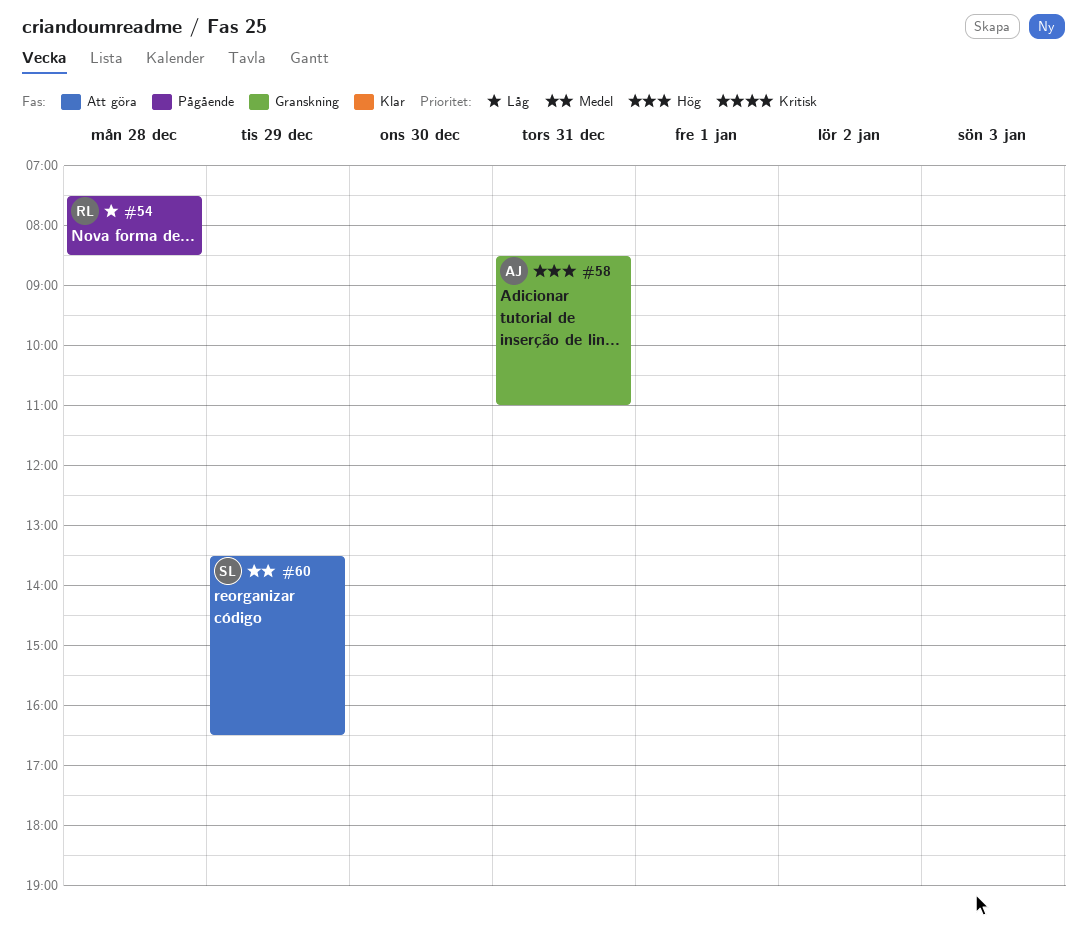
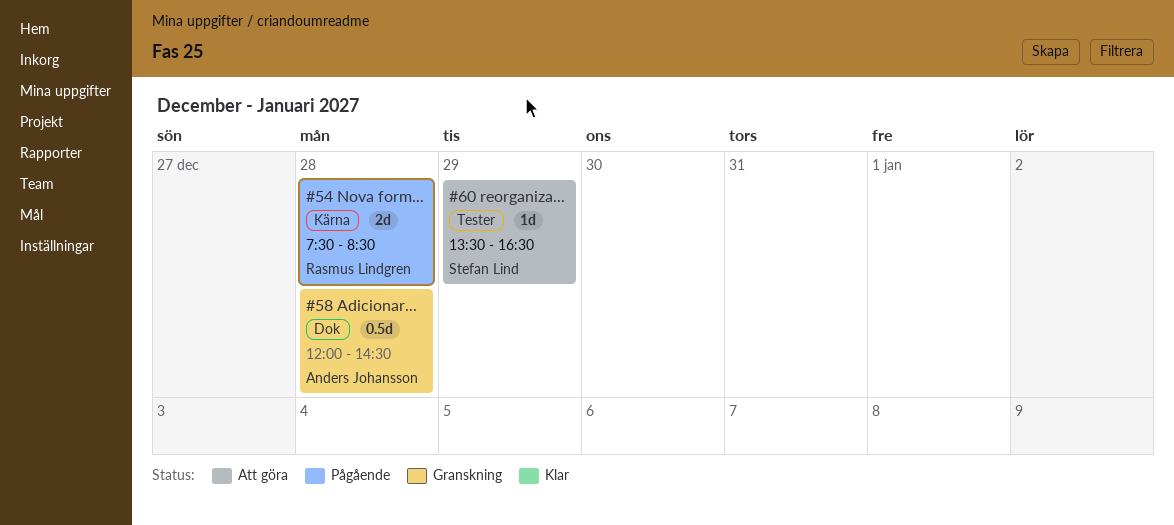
#58, day: Dec 31 -> Dec 28
#58, begins: 08:30 -> 12:00
#58, ends: 11:00 -> 14:30

